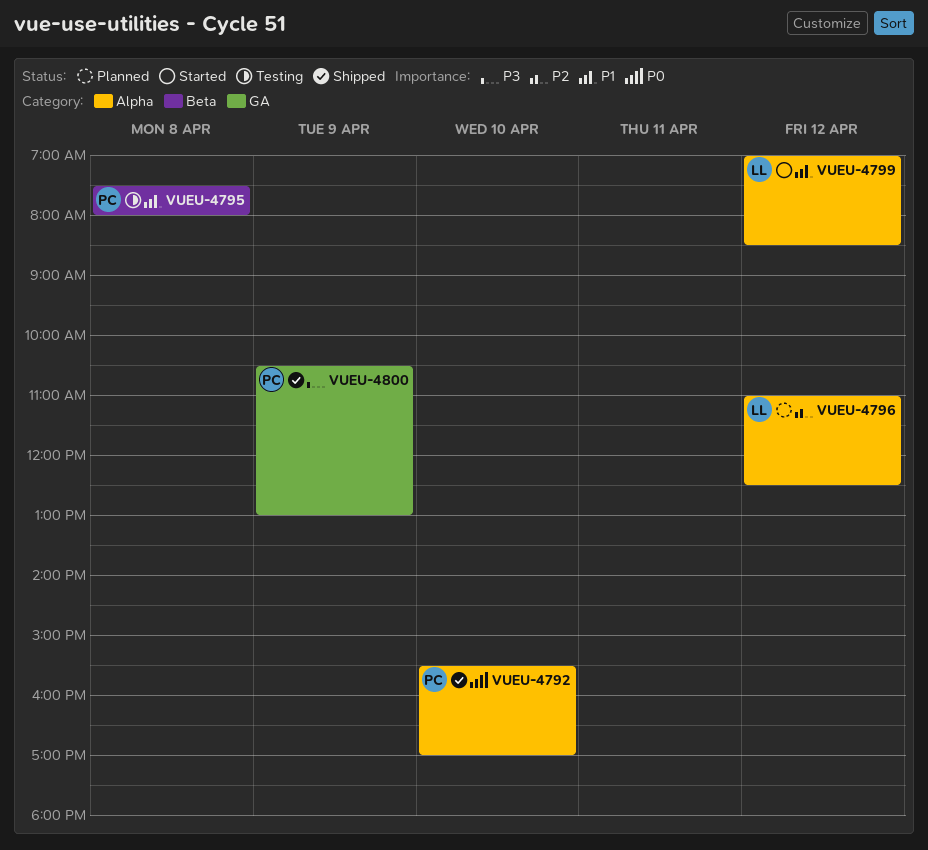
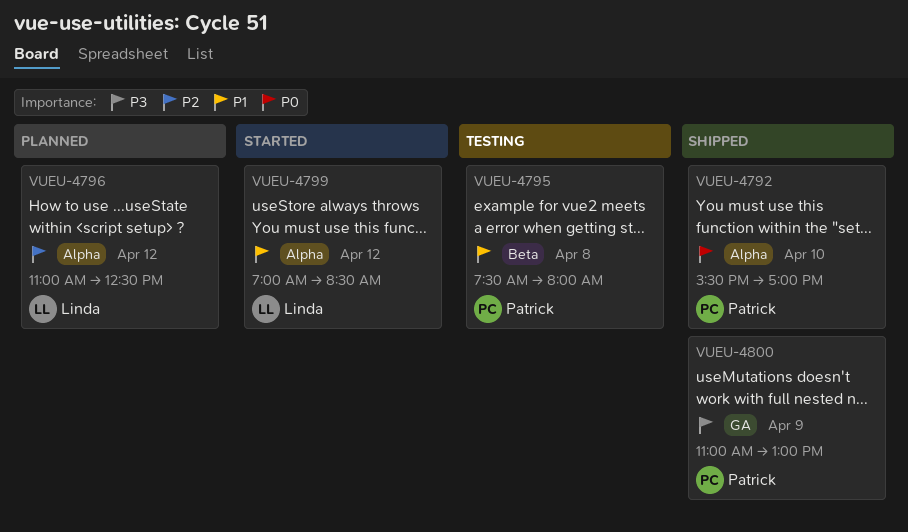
VUEU-4800, begins: 10:30 -> 11:00

